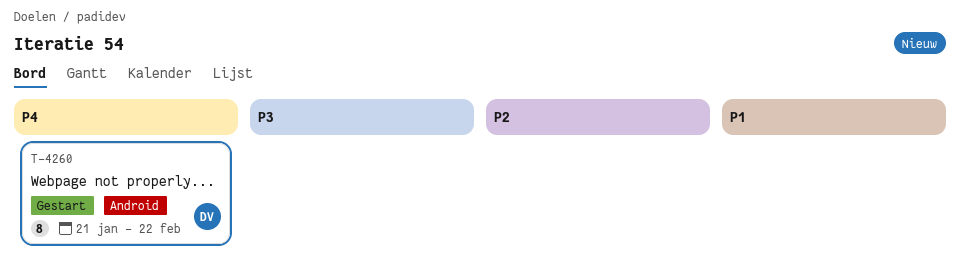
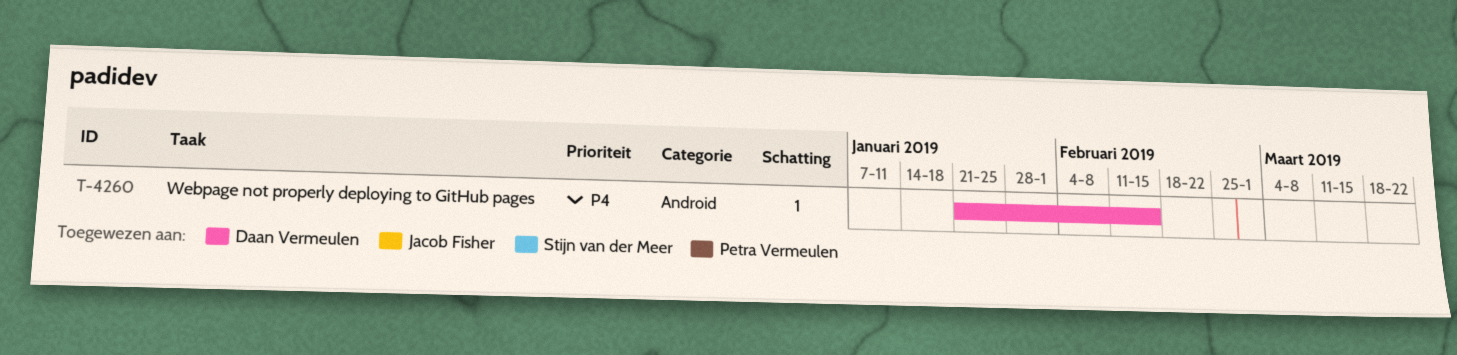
T-4260, estimate: 8 -> 1
T-4260, due: Feb 22 -> Feb 15

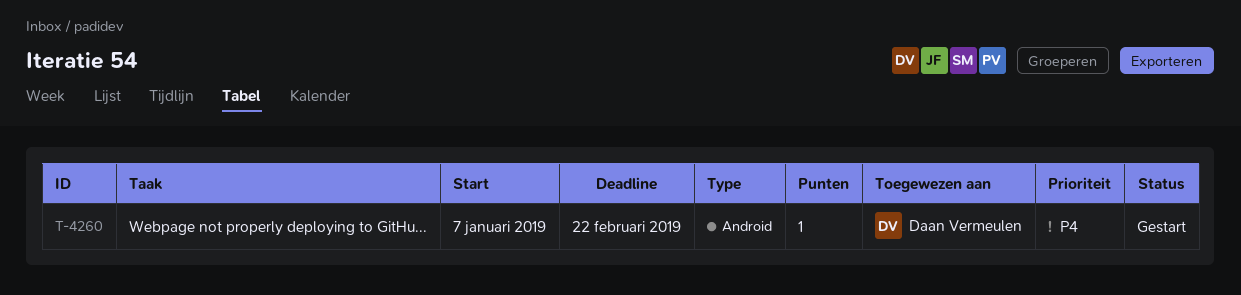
T-4260, start: Jan 21 -> Jan 7
T-4260, due: Feb 15 -> Feb 22

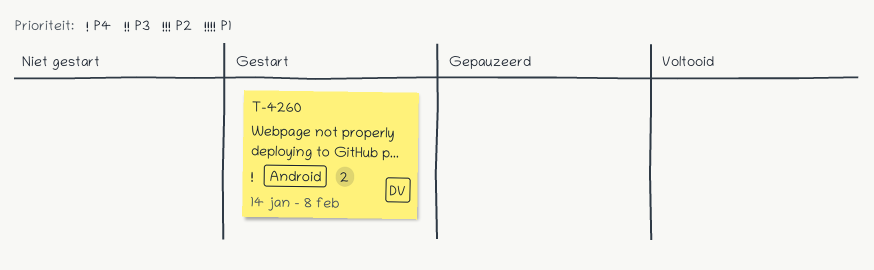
T-4260, estimate: 1 -> 2
T-4260, start: Jan 7 -> Jan 14
T-4260, due: Feb 22 -> Feb 8

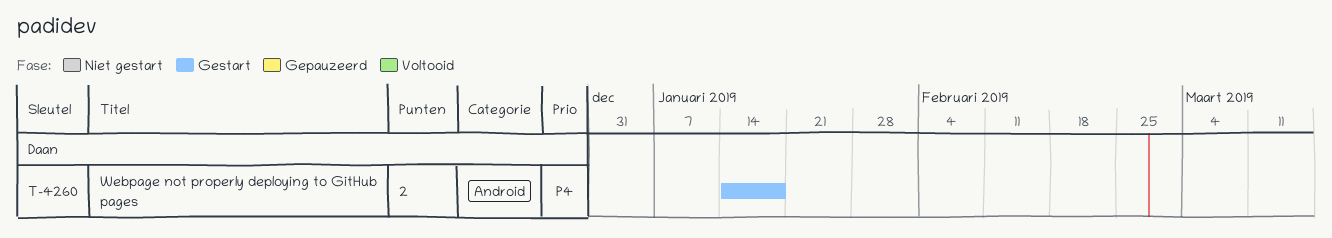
T-4260, due: Feb 8 -> Jan 18

